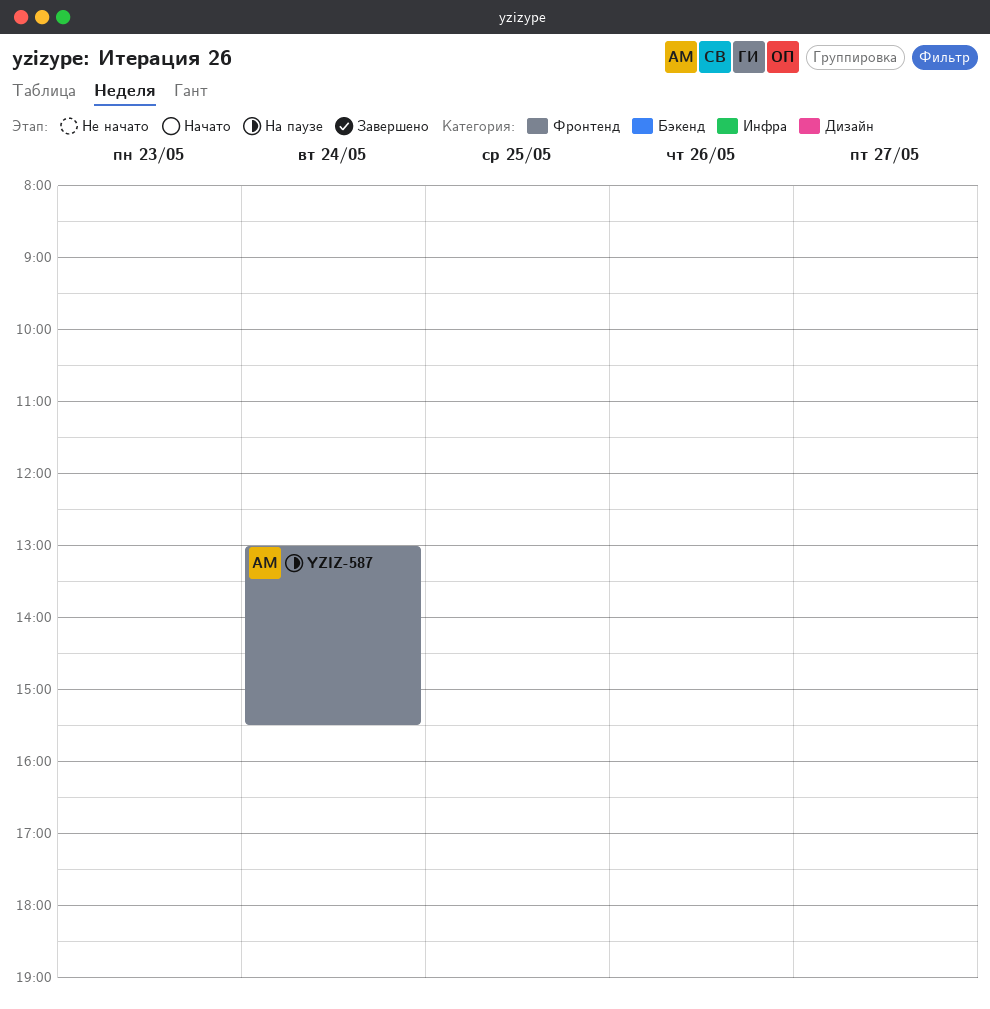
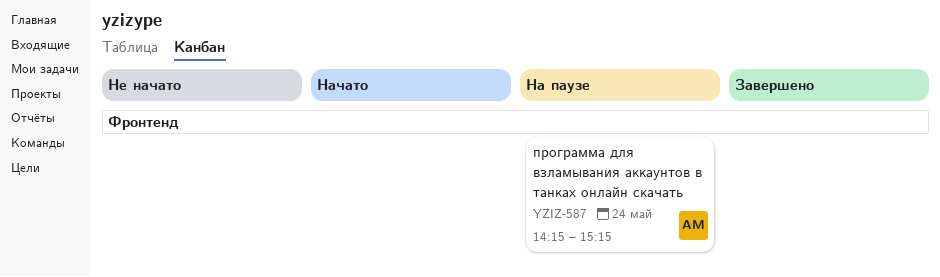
YZIZ-587, begins: 13:00 -> 14:15
YZIZ-587, ends: 15:30 -> 15:15

